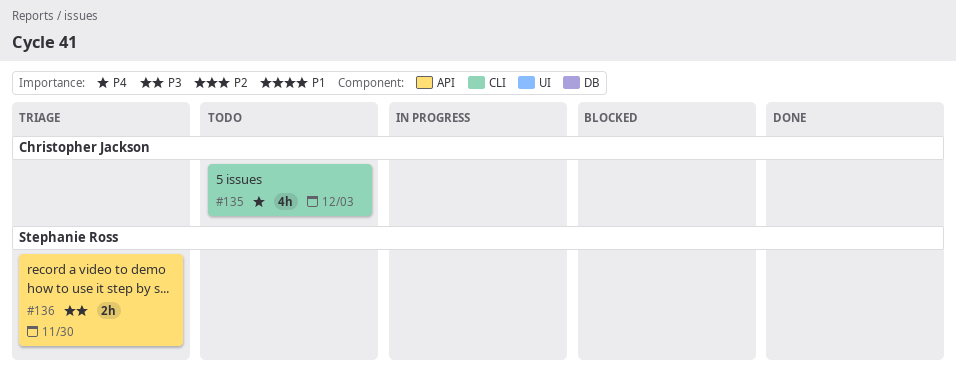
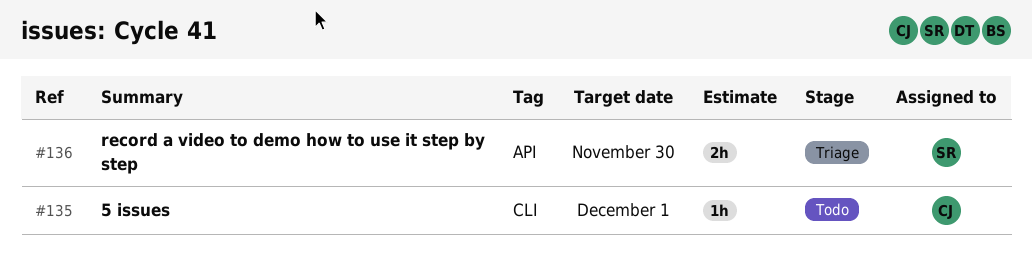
#135, estimate: 4h -> 1h
#135, due: Dec 3 -> Dec 1

